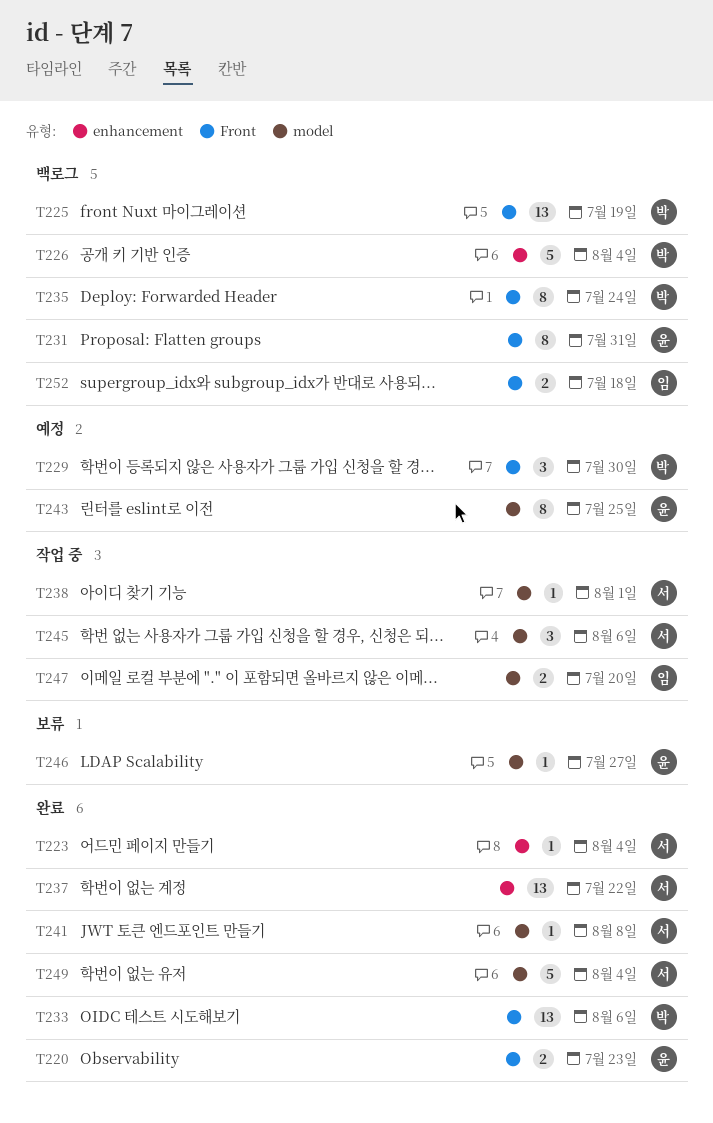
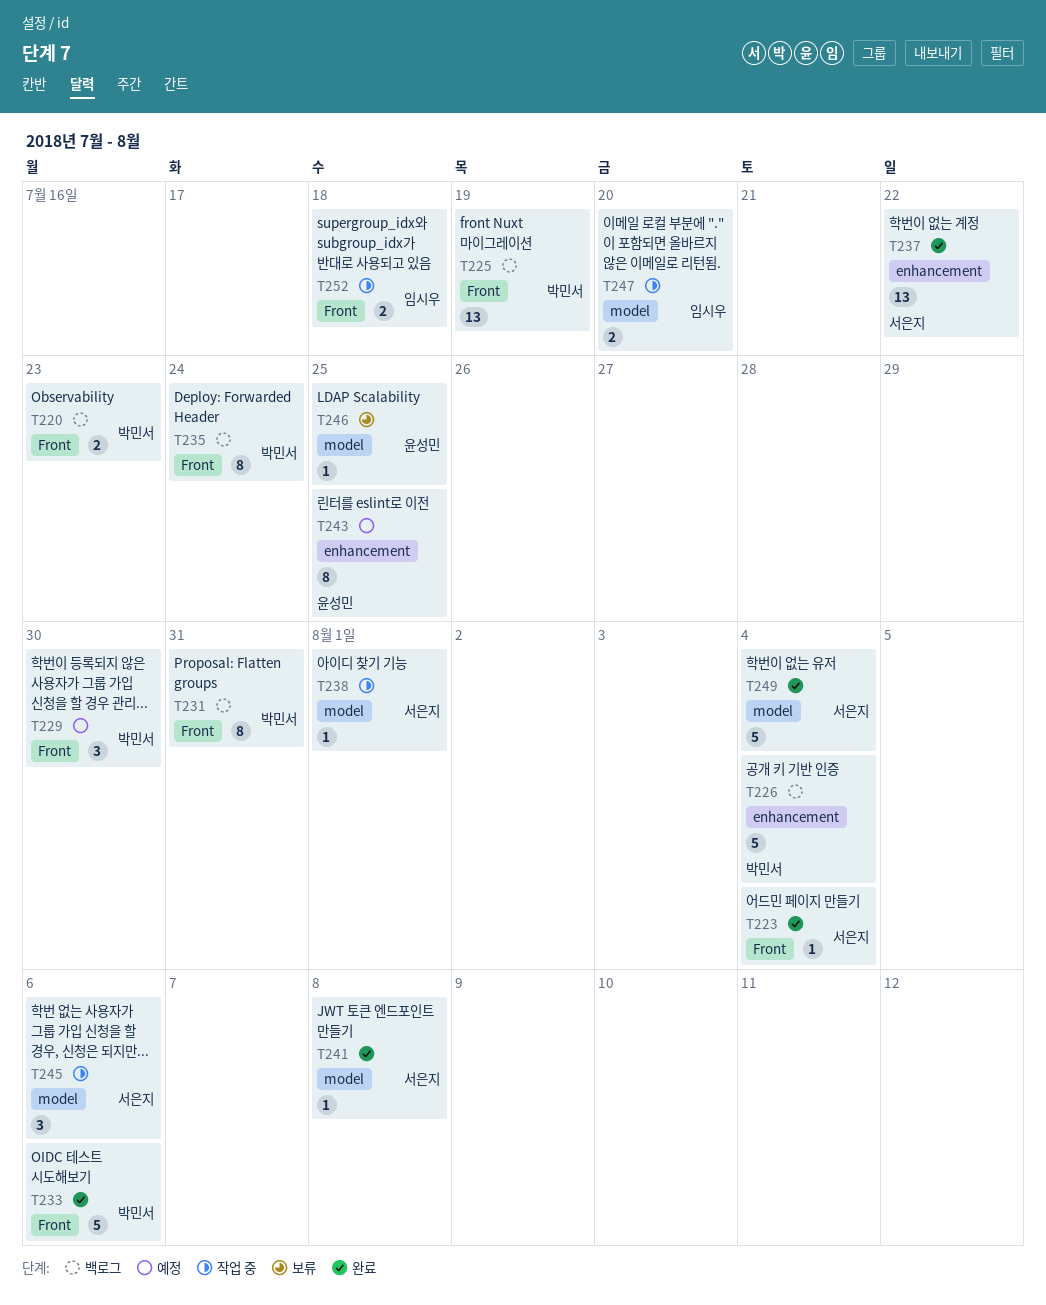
T220, status: 완료 -> 백로그
T220, owner: 윤성민 -> 박민서
T223, label: enhancement -> Front
T231, owner: 윤성민 -> 박민서
T233, estimate: 13 -> 5
T243, label: model -> enhancement
T246, due: Jul 27 -> Jul 25
T252, status: 백로그 -> 작업 중

